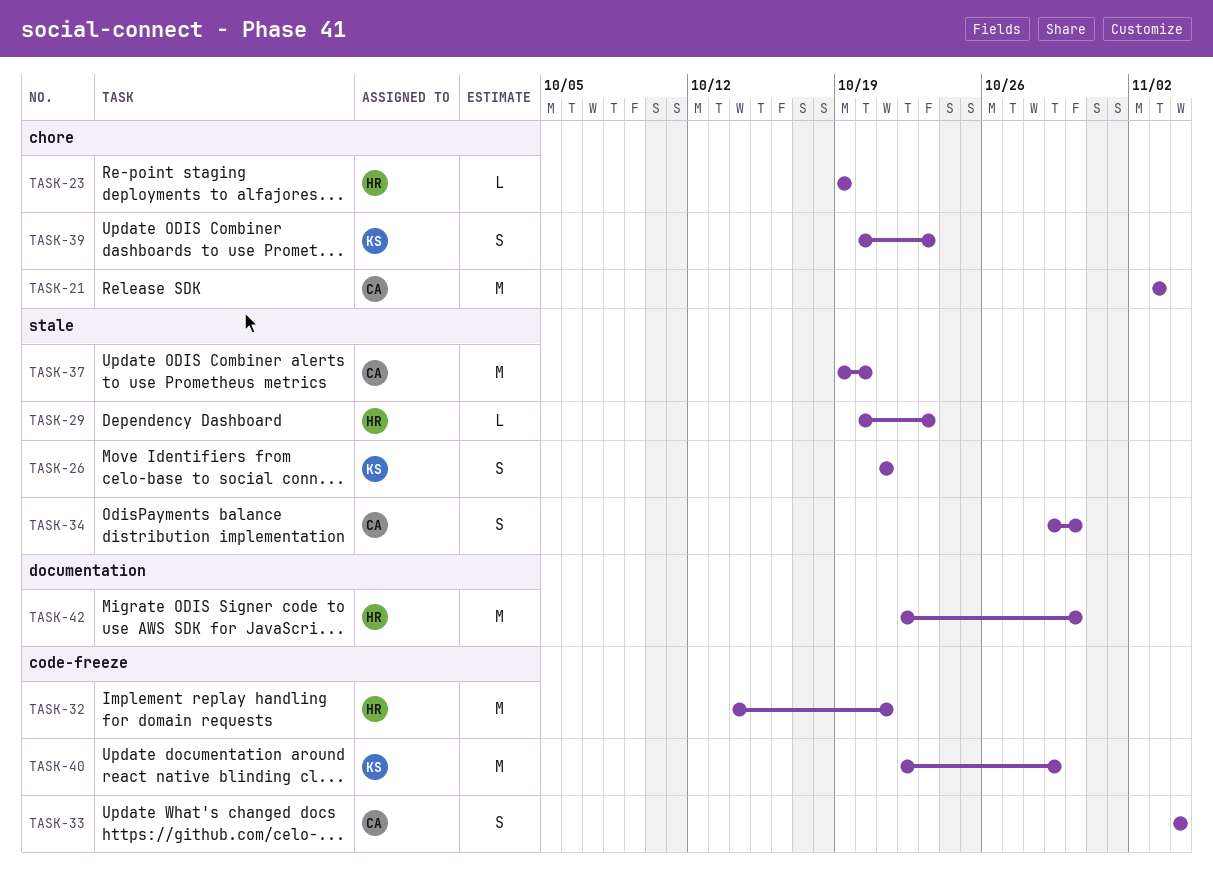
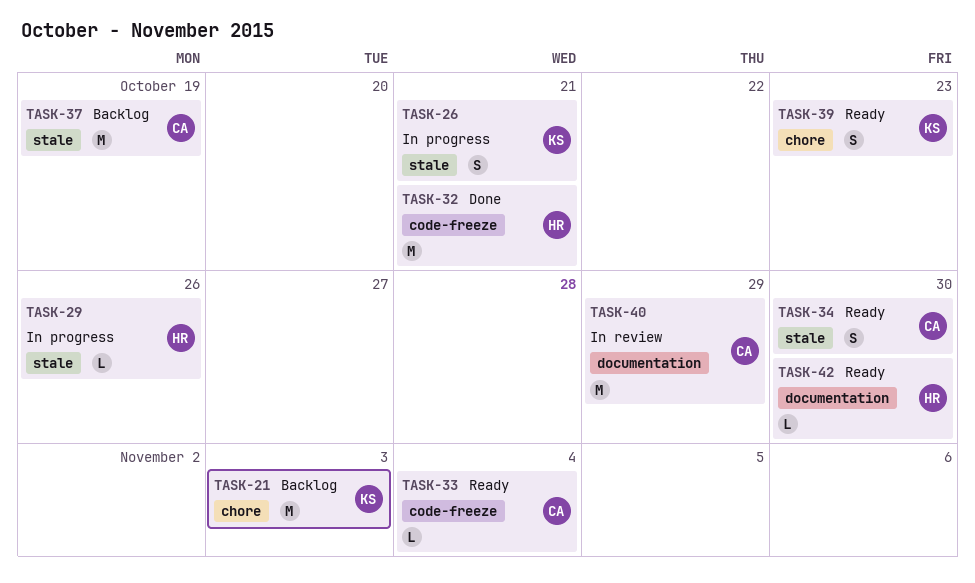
TASK-21, owner: CA -> KS
TASK-23: present -> none
TASK-29, due: Oct 23 -> Oct 26
TASK-33, estimate: S -> L
TASK-37, due: Oct 20 -> Oct 19
TASK-40, owner: KS -> CA
TASK-40, label: code-freeze -> documentation
TASK-42, estimate: M -> L

